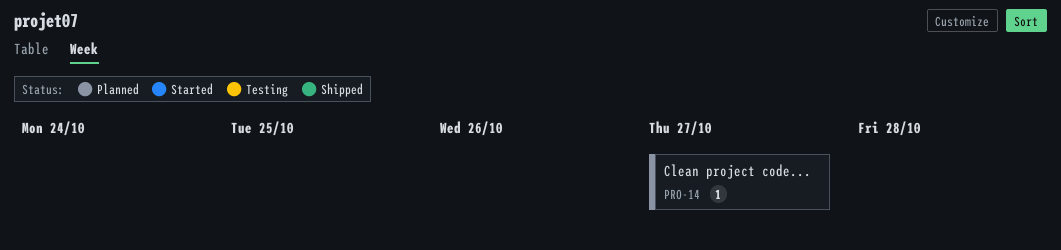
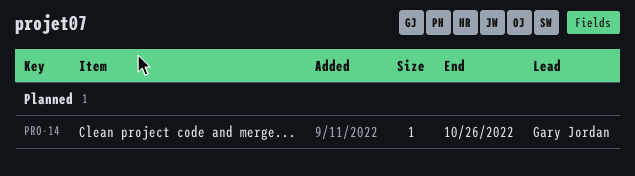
PRO-14, due: Oct 27 -> Oct 26

